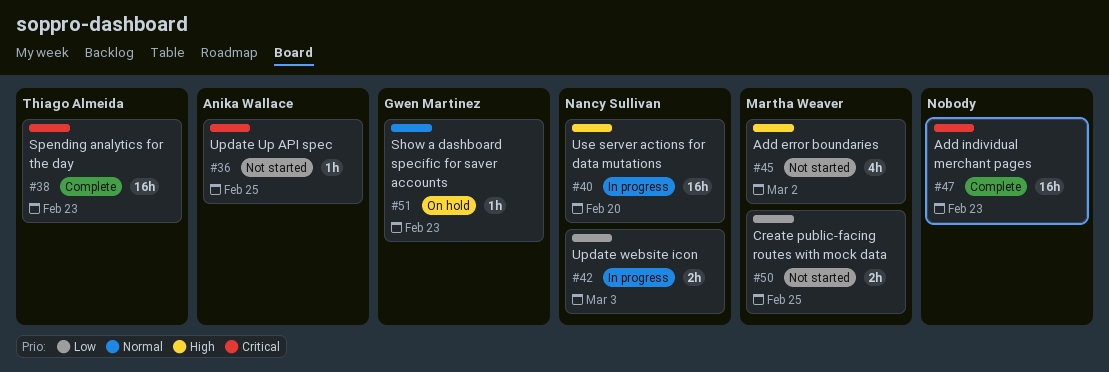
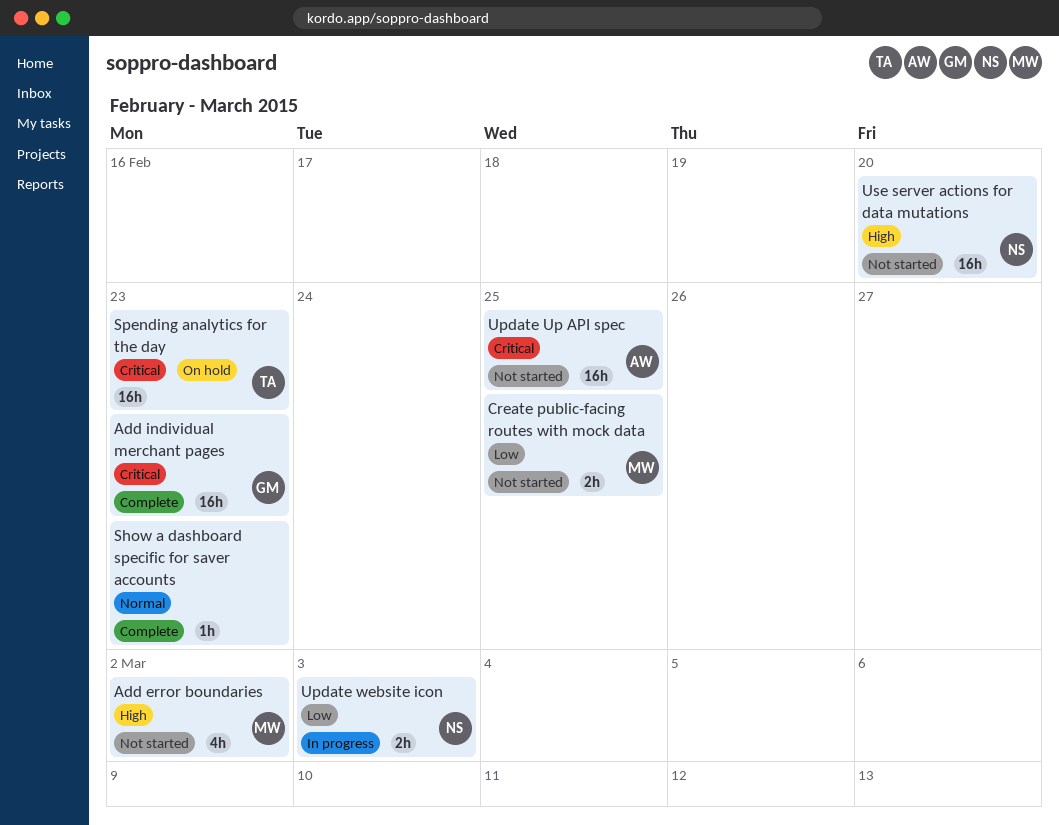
Add individual merchant pages, owner: none -> Gwen Martinez
Show a dashboard specific for saver accounts, status: On hold -> Complete
Show a dashboard specific for saver accounts, owner: Gwen Martinez -> none
Spending analytics for the day, status: Complete -> On hold
Update Up API spec, estimate: 1h -> 16h
Use server actions for data mutations, status: In progress -> Not started

